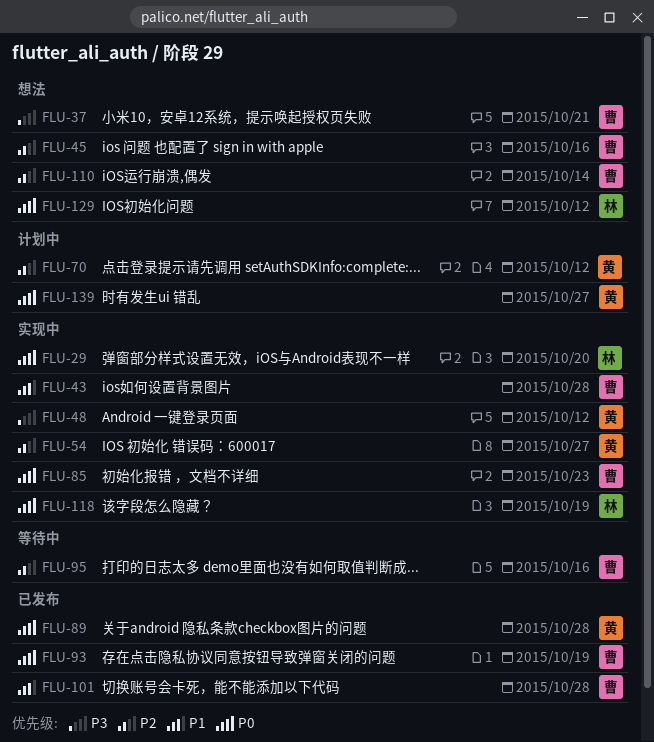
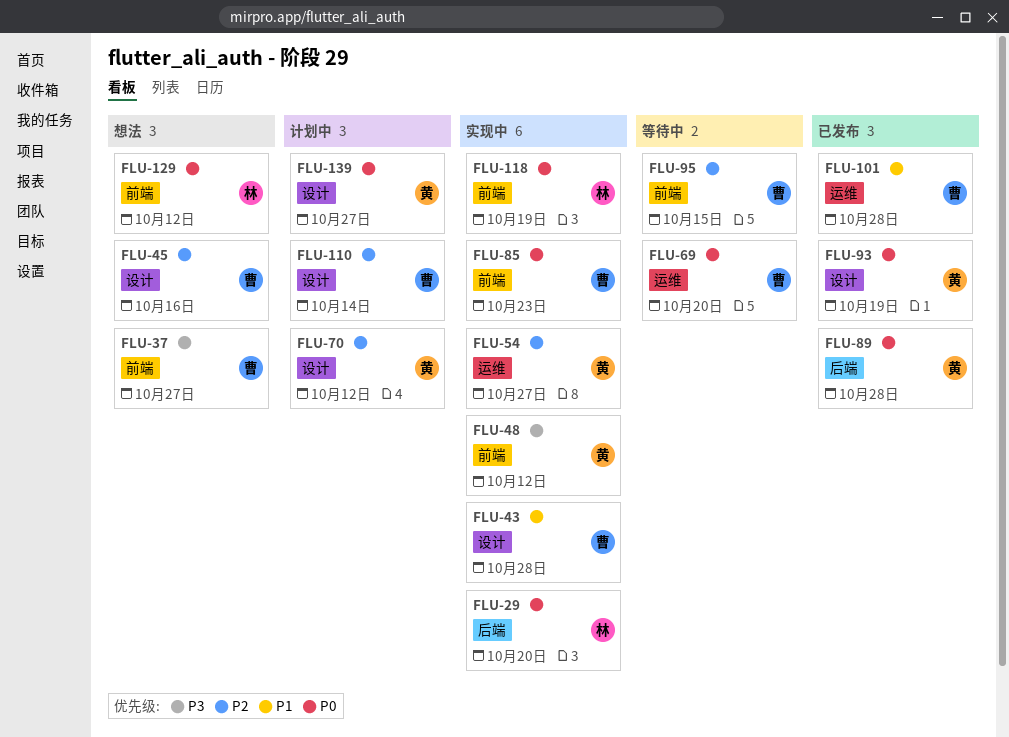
FLU-37, due: Oct 21 -> Oct 27
FLU-69: none -> present
FLU-93, owner: 曹 -> 黄
FLU-95, due: Oct 16 -> Oct 15
FLU-110, status: 想法 -> 计划中

